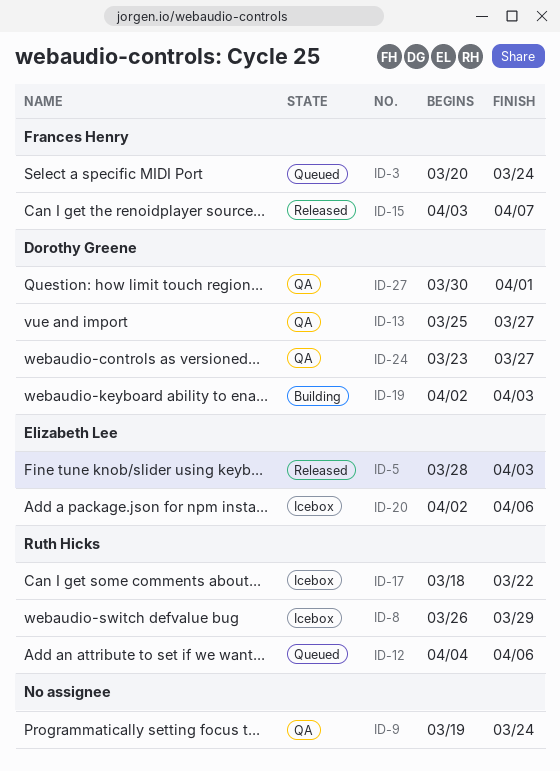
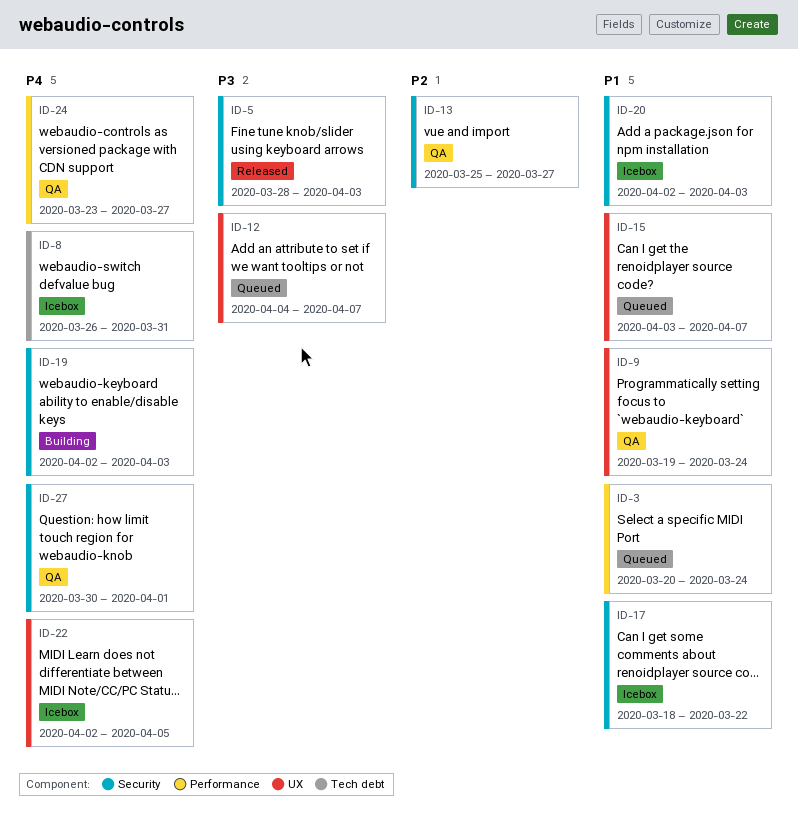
ID-8, due: Mar 29 -> Mar 31
ID-12, due: Apr 6 -> Apr 7
ID-15, status: Released -> Queued
ID-20, due: Apr 6 -> Apr 3
ID-22: none -> present

